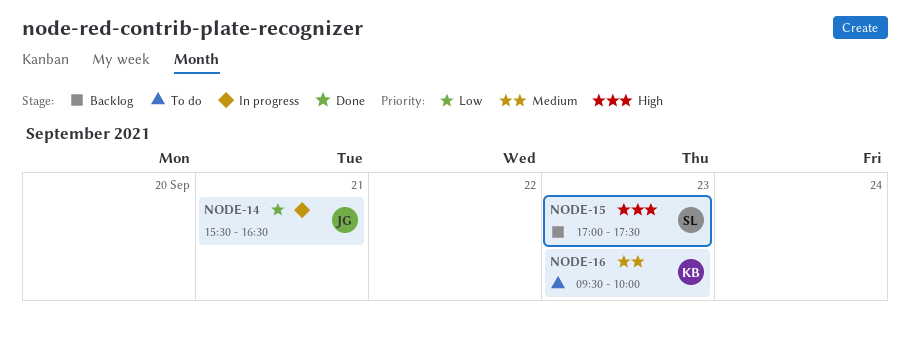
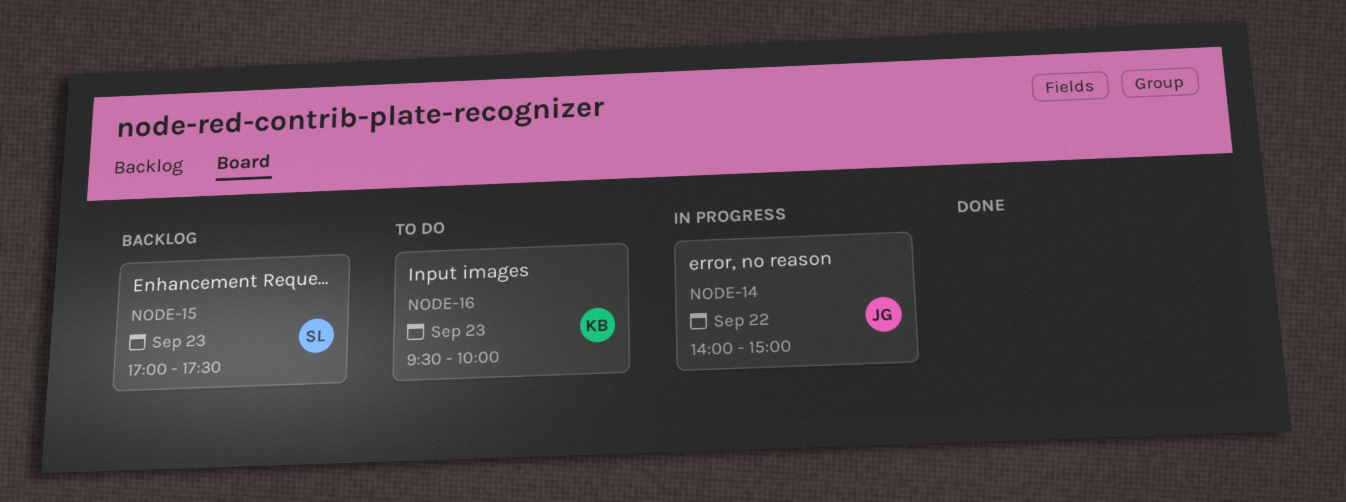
NODE-14, day: Sep 21 -> Sep 22
NODE-14, begins: 15:30 -> 14:00
NODE-14, ends: 16:30 -> 15:00

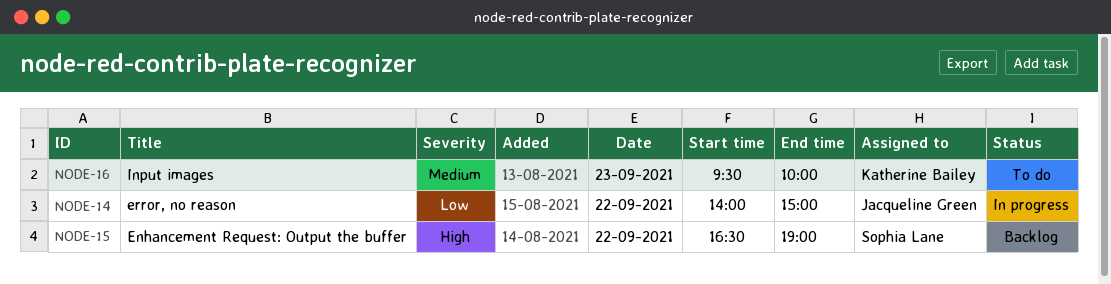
NODE-15, day: Sep 23 -> Sep 22
NODE-15, begins: 17:00 -> 16:30
NODE-15, ends: 17:30 -> 19:00

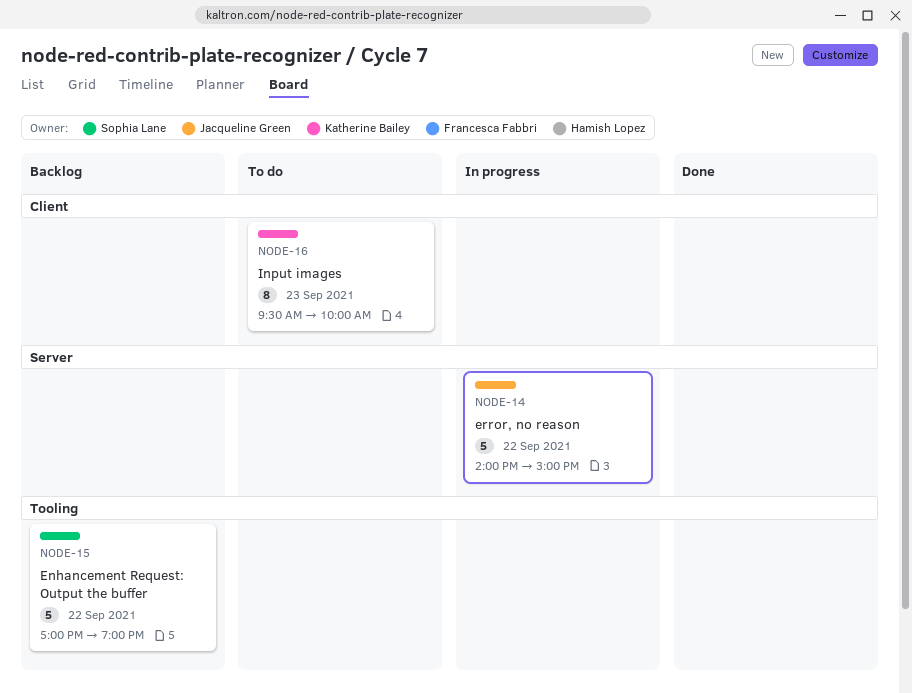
NODE-15, begins: 16:30 -> 17:00

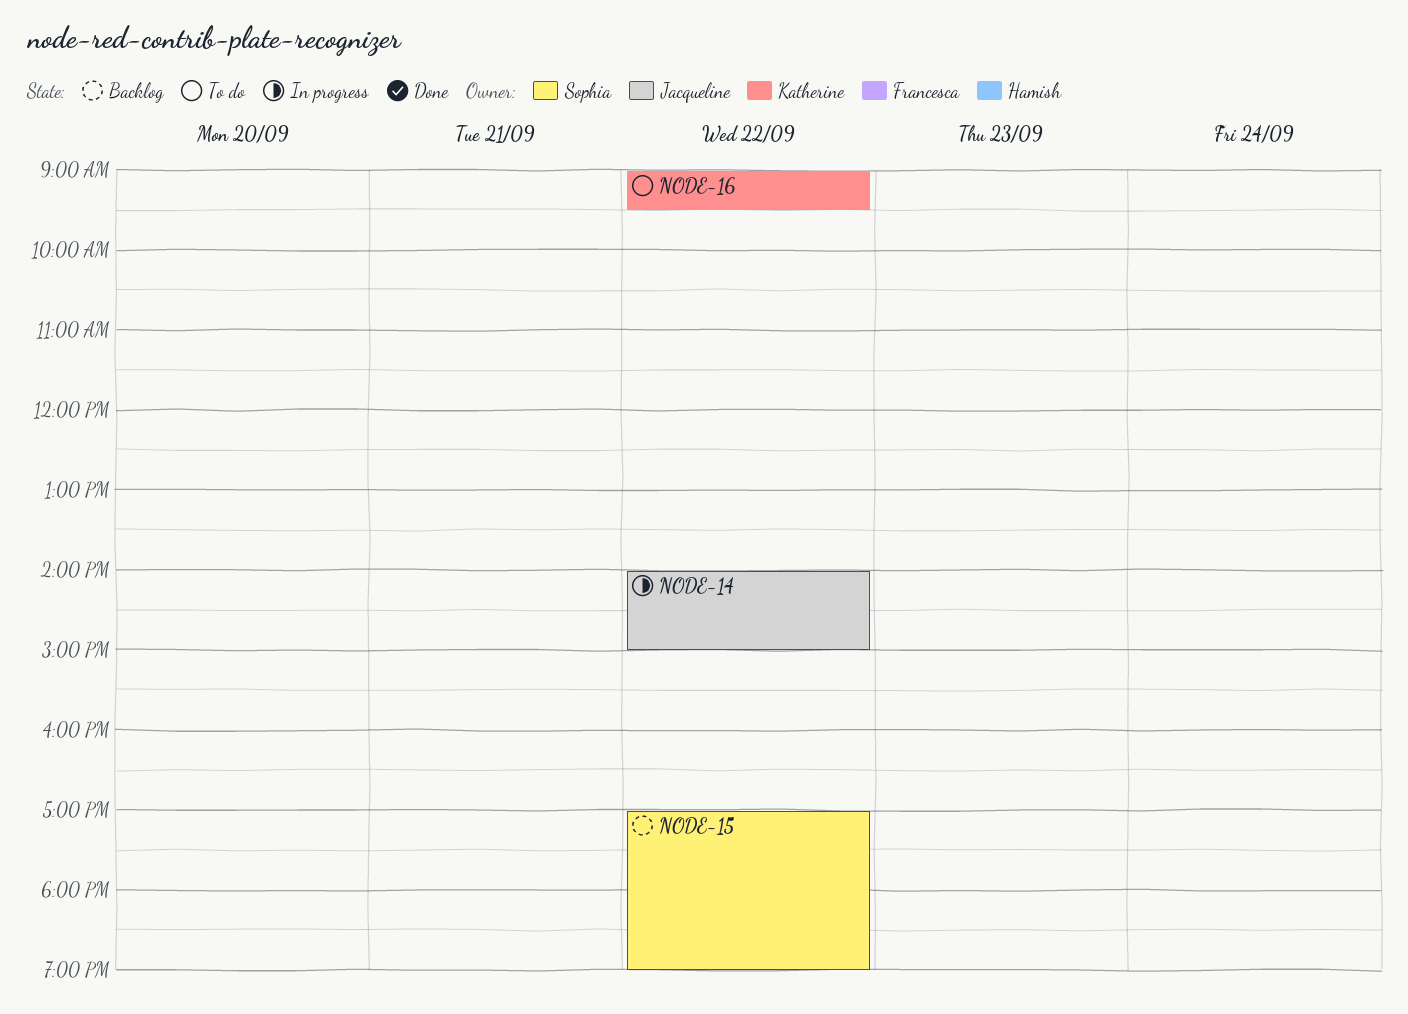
NODE-16, day: Sep 23 -> Sep 22
NODE-16, begins: 09:30 -> 09:00
NODE-16, ends: 10:00 -> 09:30

